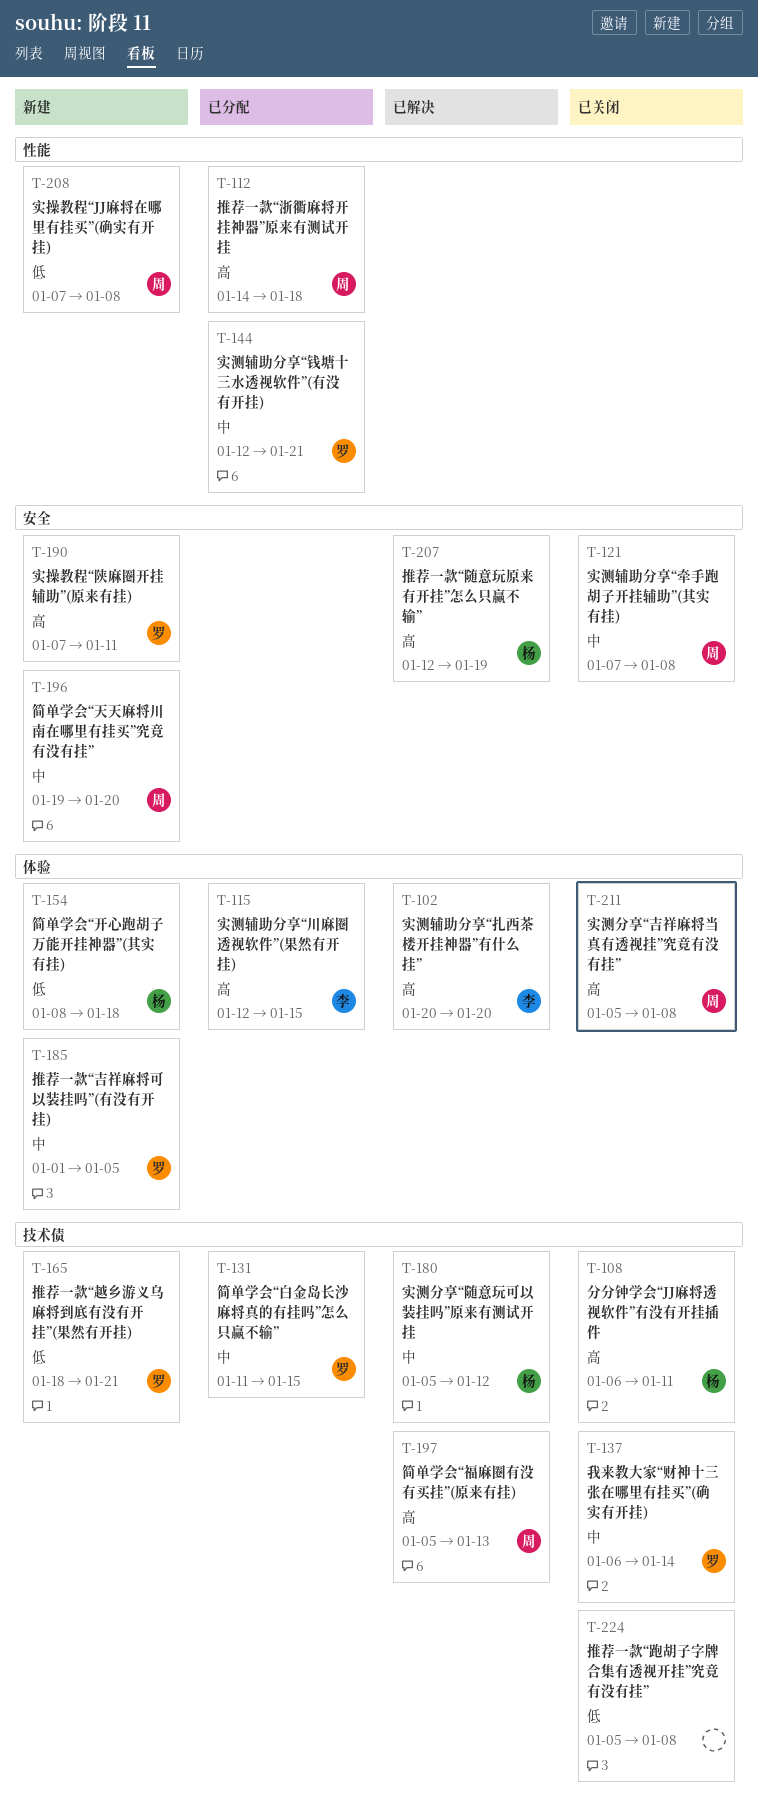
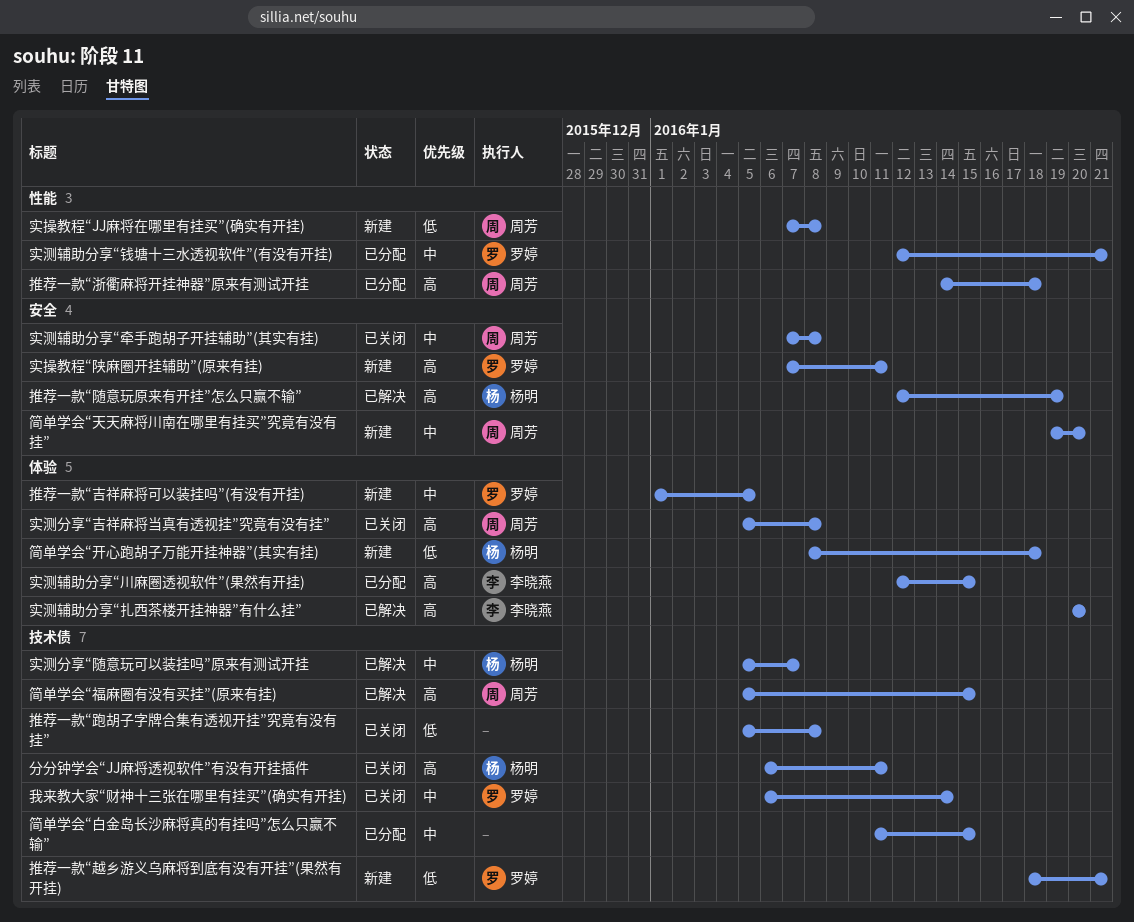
实测分享“随意玩可以装挂吗”原来有测试开挂, due: Jan 12 -> Jan 7
简单学会“白金岛长沙麻将真的有挂吗”怎么只赢不输”, owner: 罗婷 -> none
简单学会“福麻圈有没有买挂”(原来有挂), due: Jan 13 -> Jan 15

